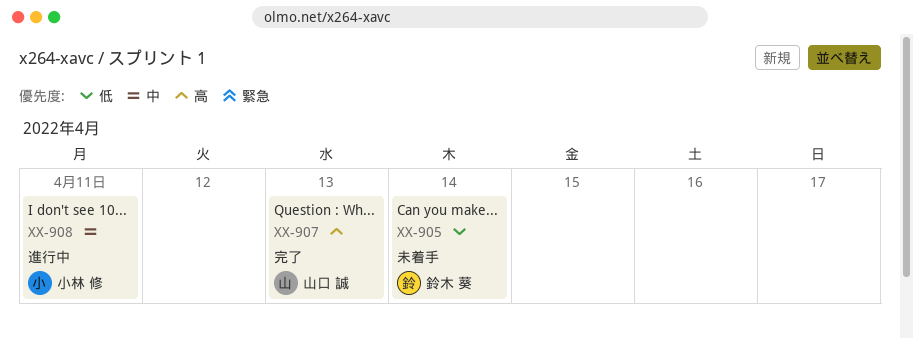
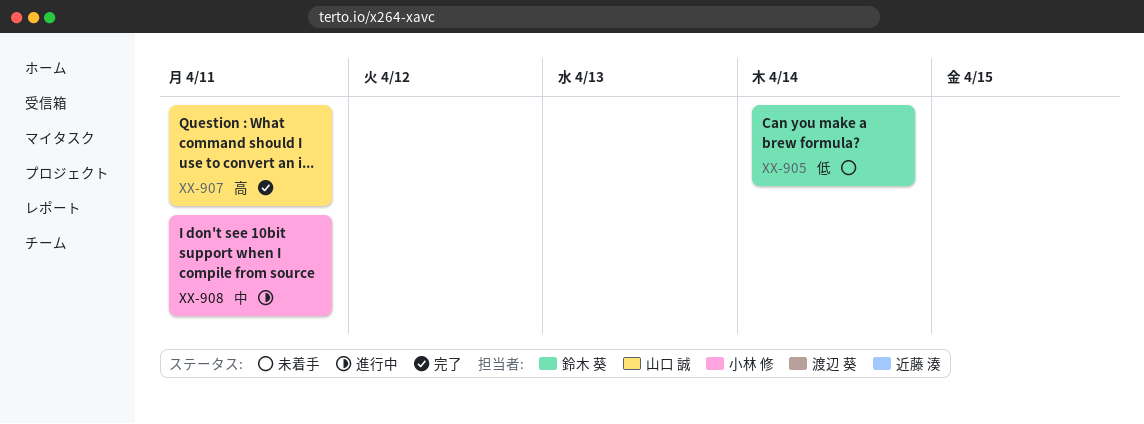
XX-907, due: Apr 13 -> Apr 11

